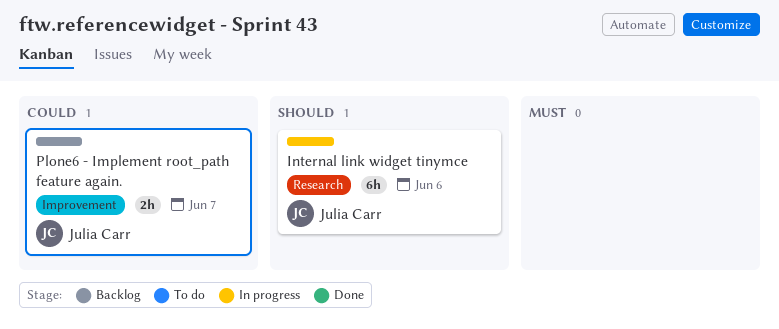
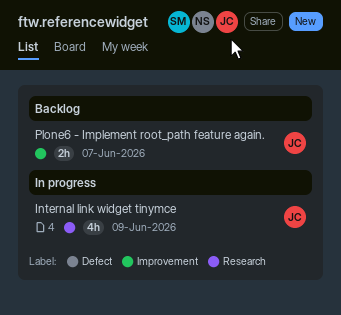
Internal link widget tinymce, estimate: 6h -> 4h
Internal link widget tinymce, due: Jun 6 -> Jun 9

